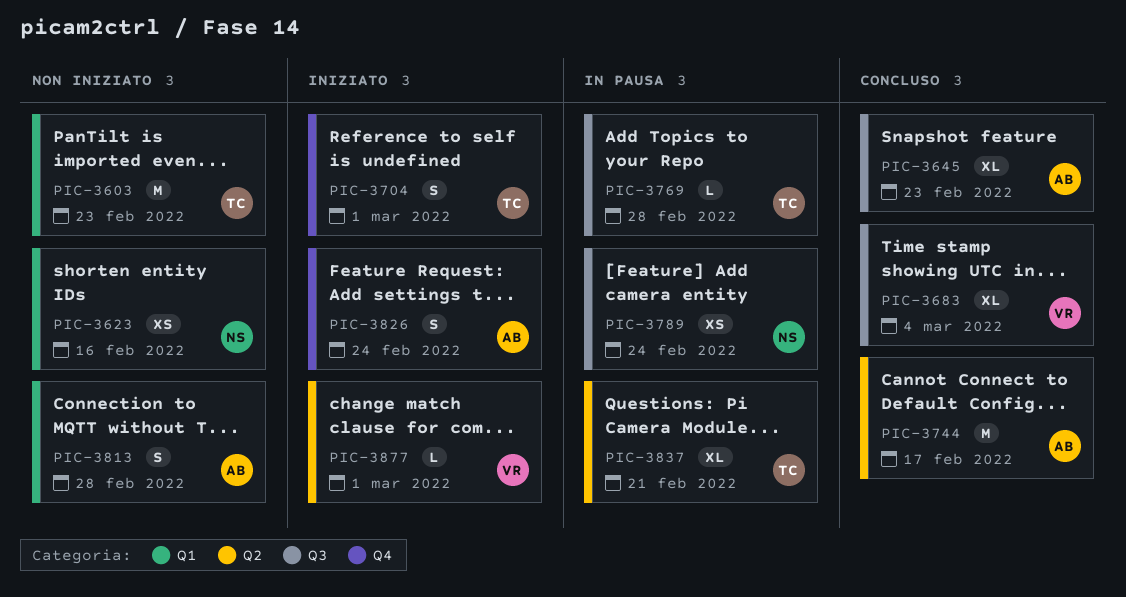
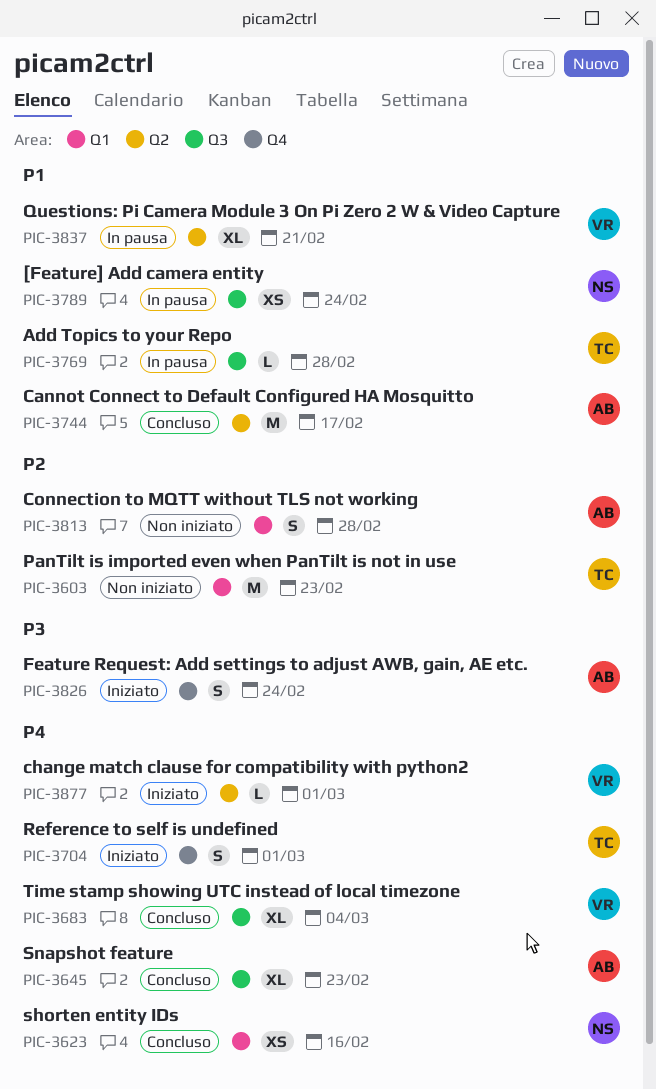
PIC-3623, status: Non iniziato -> Concluso
PIC-3837, owner: TC -> VR

